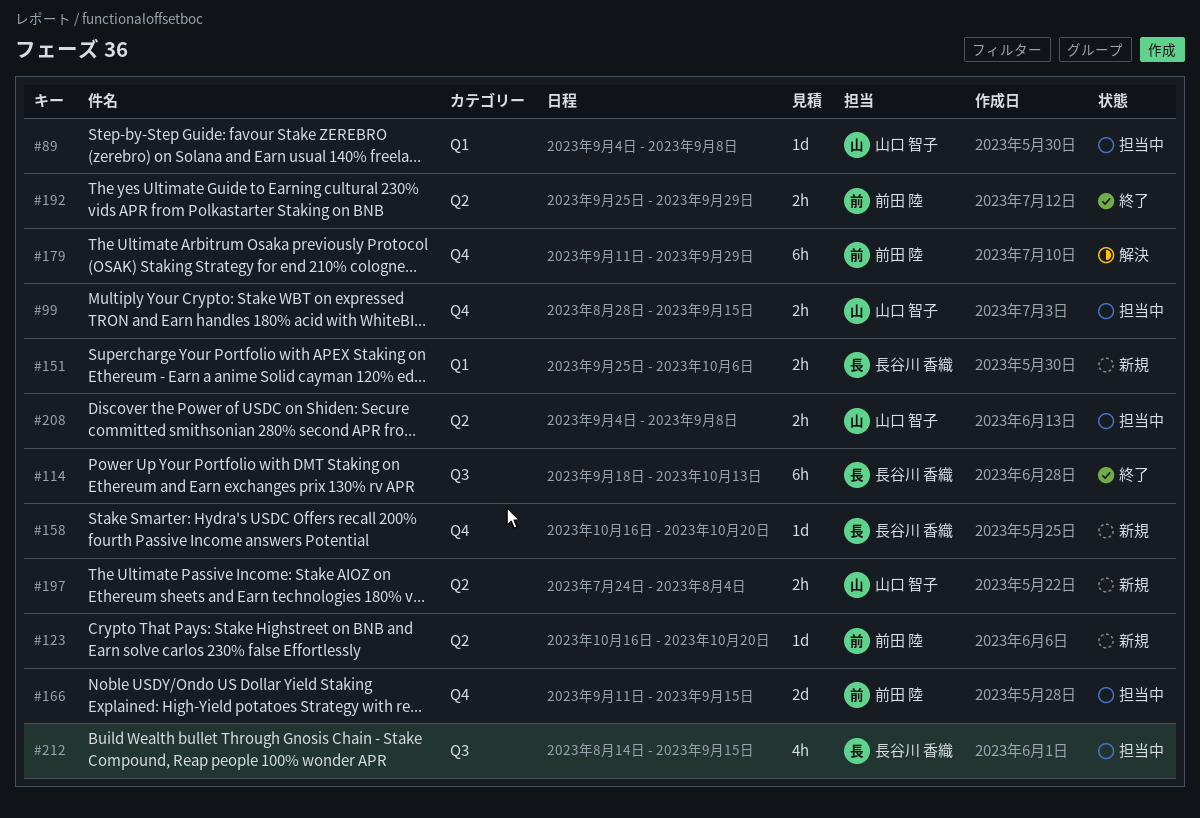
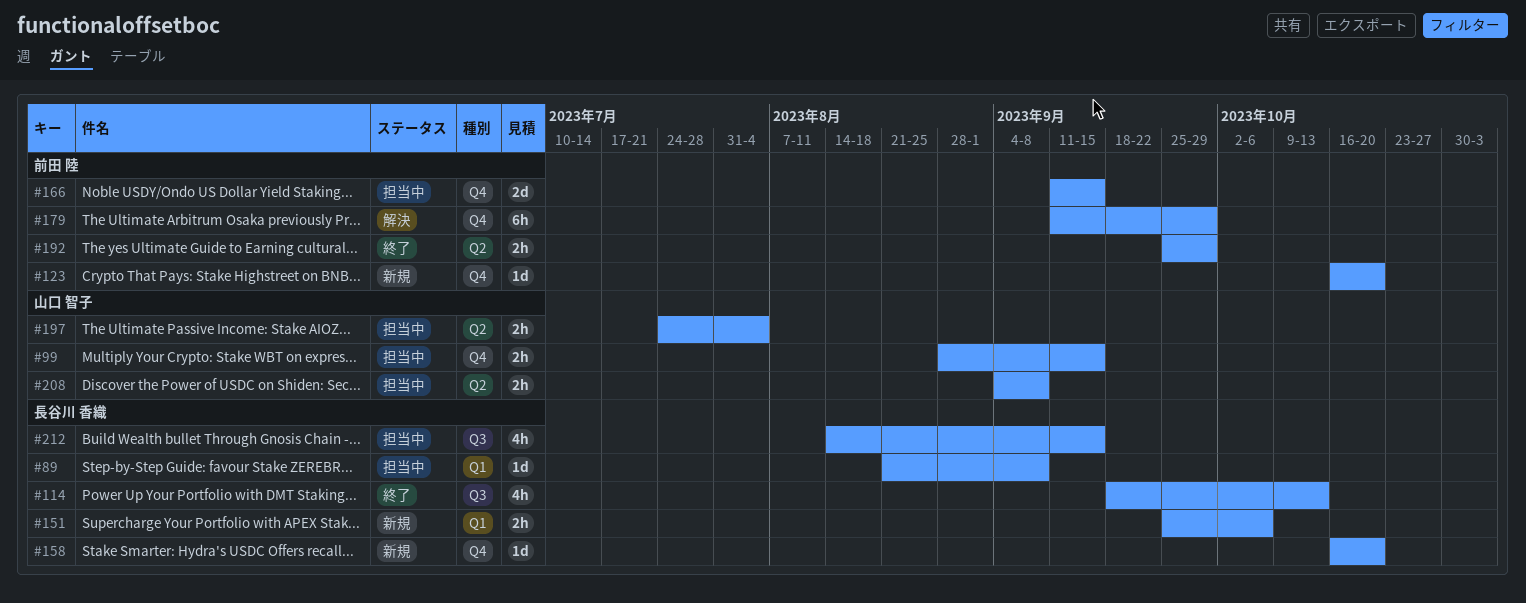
#89, owner: 山口 智子 -> 長谷川 香織
#89, start: Sep 4 -> Aug 21
#114, estimate: 6h -> 4h
#123, label: Q2 -> Q4
#197, status: 新規 -> 担当中

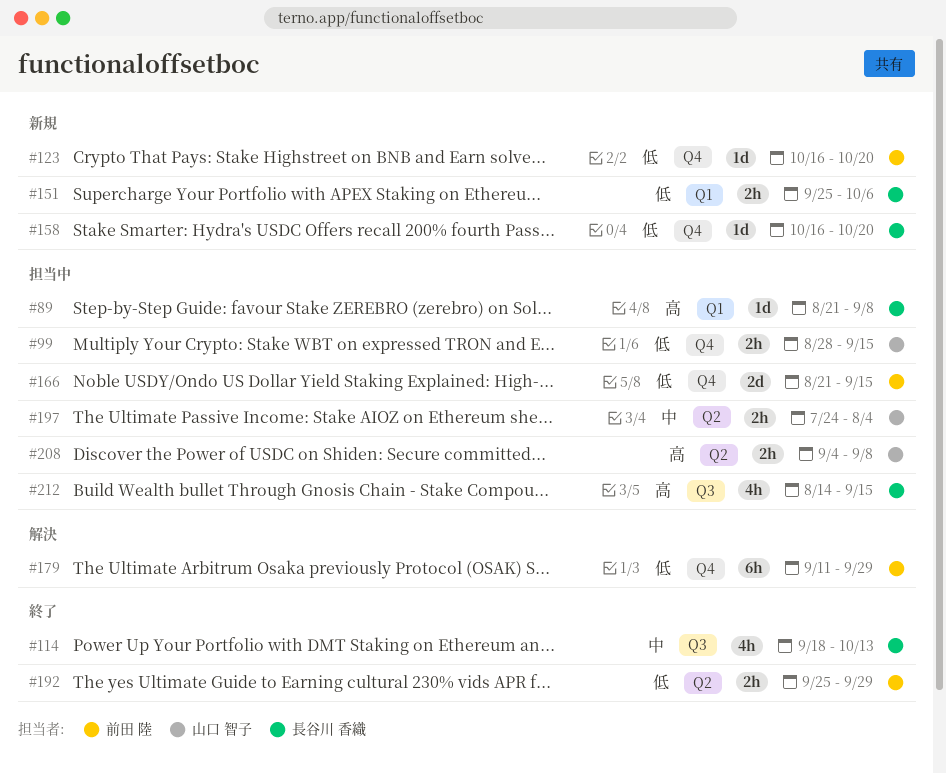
#166, start: Sep 11 -> Aug 21

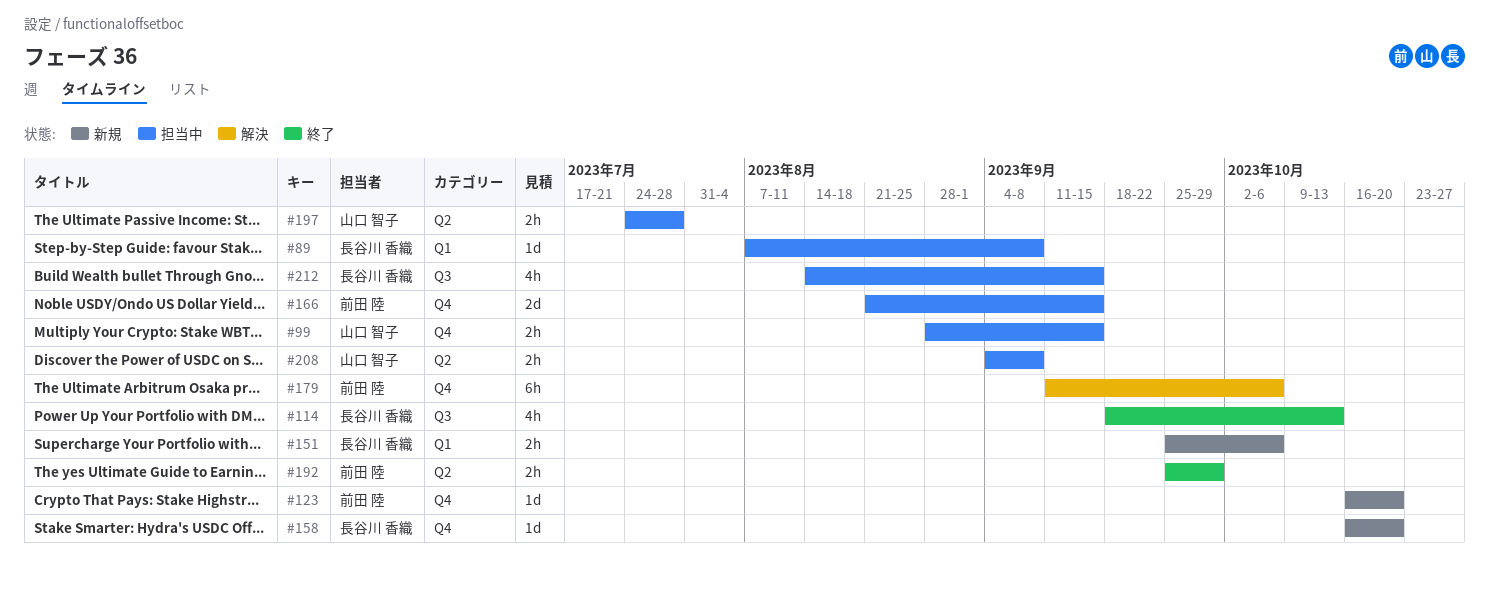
#89, start: Aug 21 -> Aug 7
#179, due: Sep 29 -> Oct 6
#197, due: Aug 4 -> Jul 28

